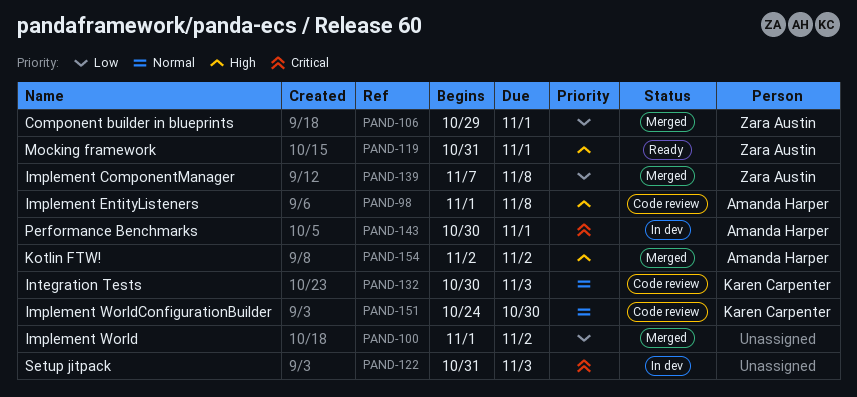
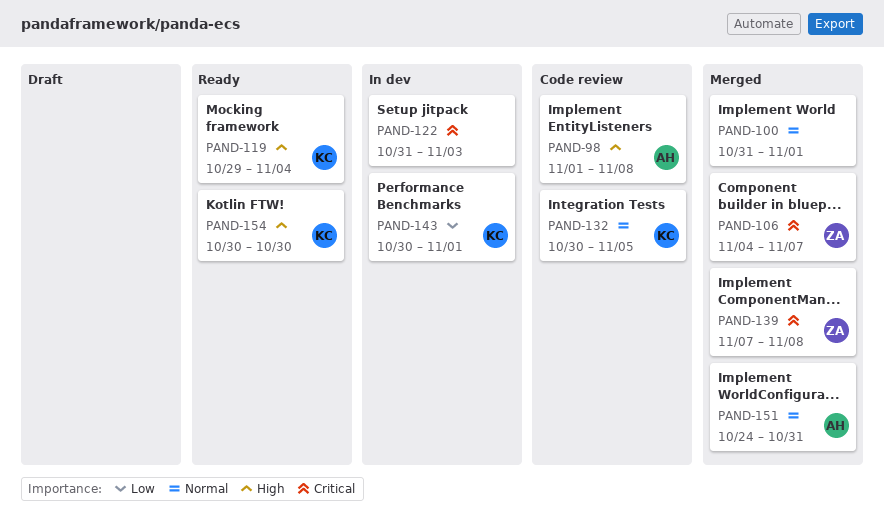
PAND-100, priority: Low -> Normal
PAND-100, start: Nov 1 -> Oct 31
PAND-100, due: Nov 2 -> Nov 1
PAND-106, priority: Low -> Critical
PAND-106, start: Oct 29 -> Nov 4
PAND-106, due: Nov 1 -> Nov 7
PAND-119, owner: Zara Austin -> Karen Carpenter
PAND-119, start: Oct 31 -> Oct 29
PAND-119, due: Nov 1 -> Nov 4
PAND-132, due: Nov 3 -> Nov 5
PAND-139, priority: Low -> Critical
PAND-143, owner: Amanda Harper -> Karen Carpenter
PAND-143, priority: Critical -> Low
PAND-151, status: Code review -> Merged
PAND-151, owner: Karen Carpenter -> Amanda Harper
PAND-151, due: Oct 30 -> Oct 31
PAND-154, status: Merged -> Ready
PAND-154, owner: Amanda Harper -> Karen Carpenter
PAND-154, start: Nov 2 -> Oct 30
PAND-154, due: Nov 2 -> Oct 30

